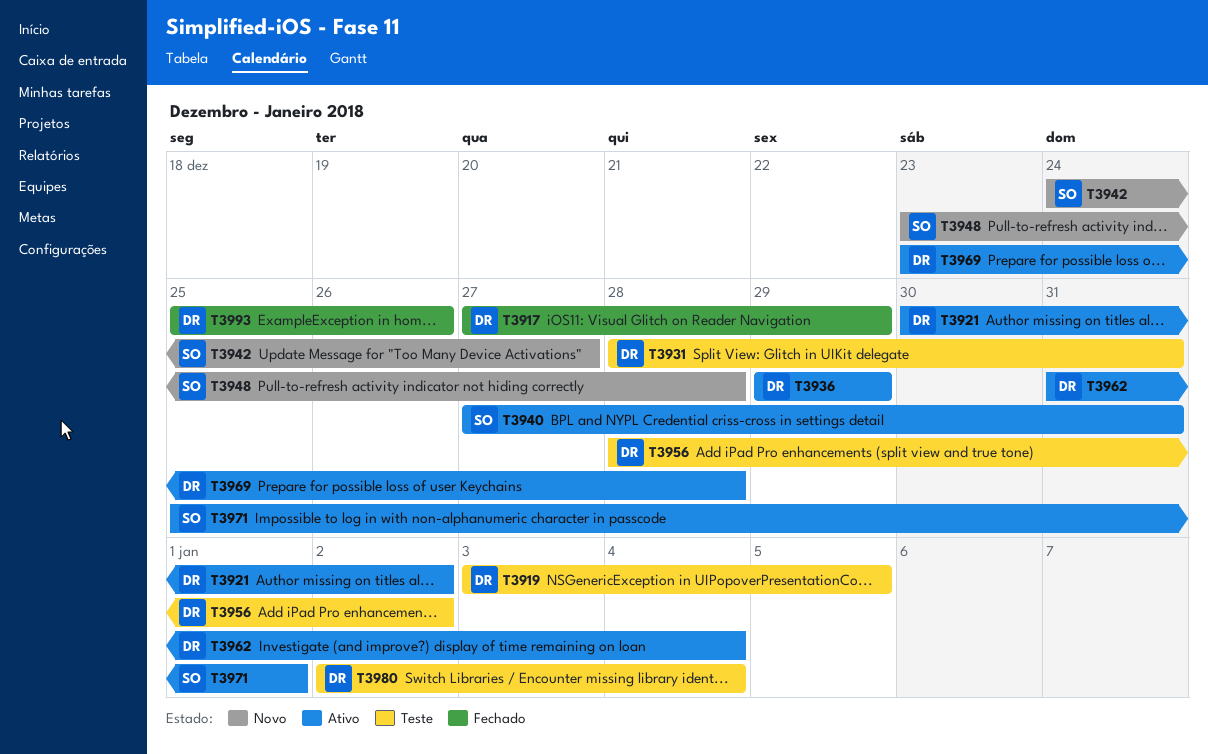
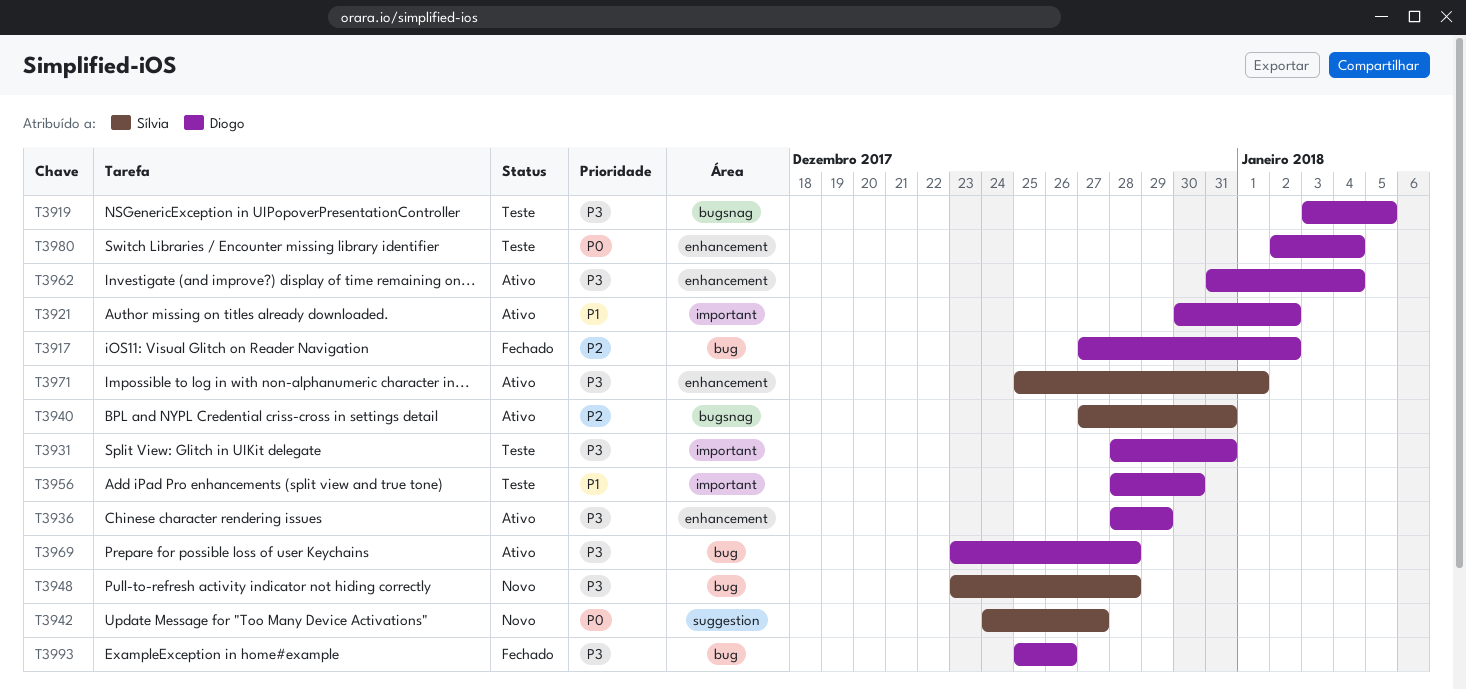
T3917, due: Dec 29 -> Jan 2
T3936, start: Dec 29 -> Dec 28
T3956, due: Jan 2 -> Dec 30

